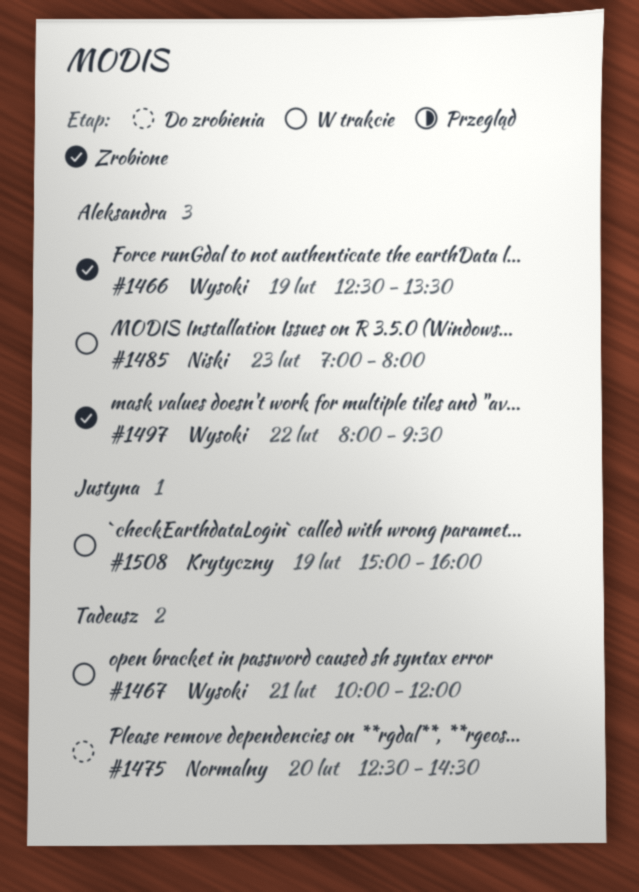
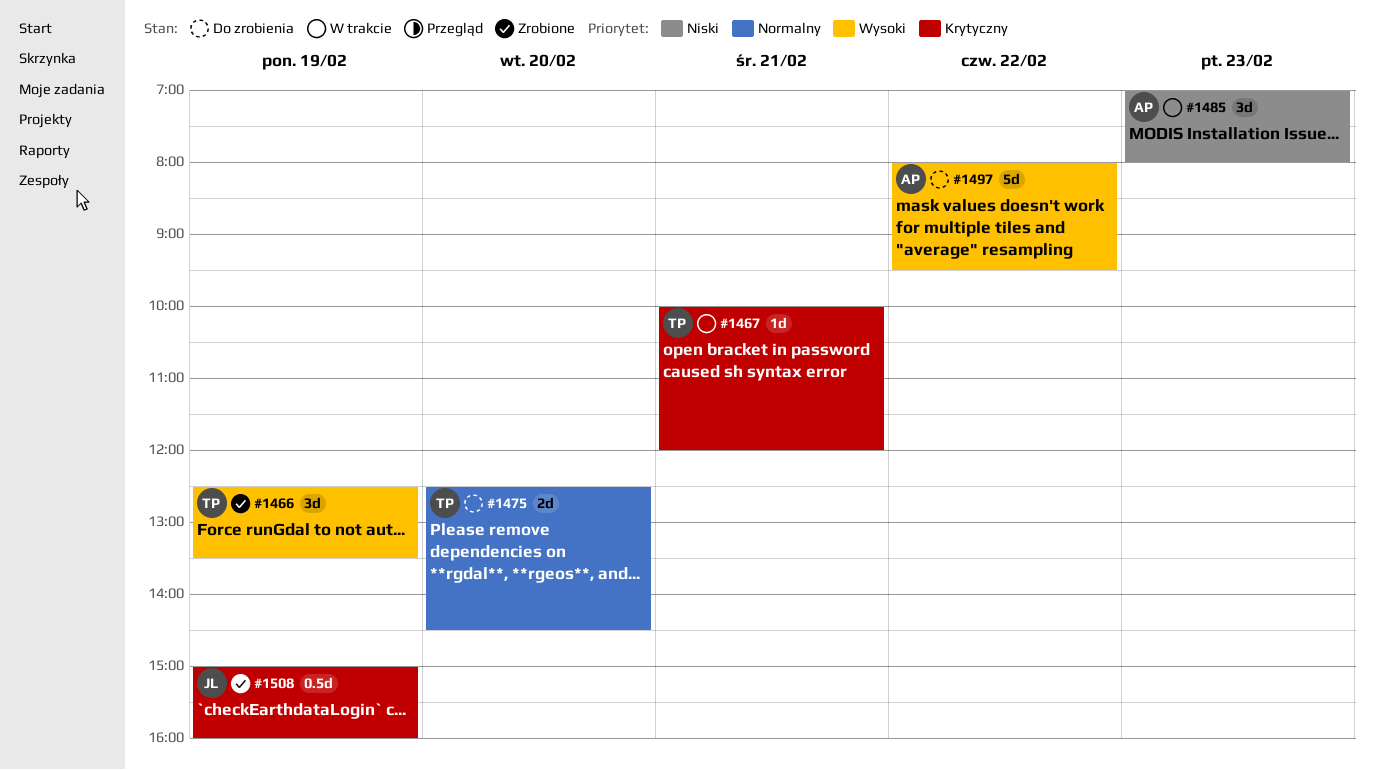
#1466, owner: Aleksandra -> Tadeusz
#1467, priority: Wysoki -> Krytyczny
#1497, status: Zrobione -> Do zrobienia
#1508, status: W trakcie -> Zrobione

